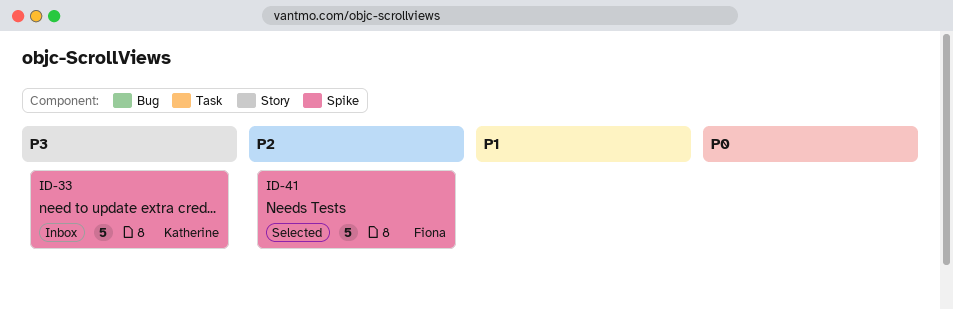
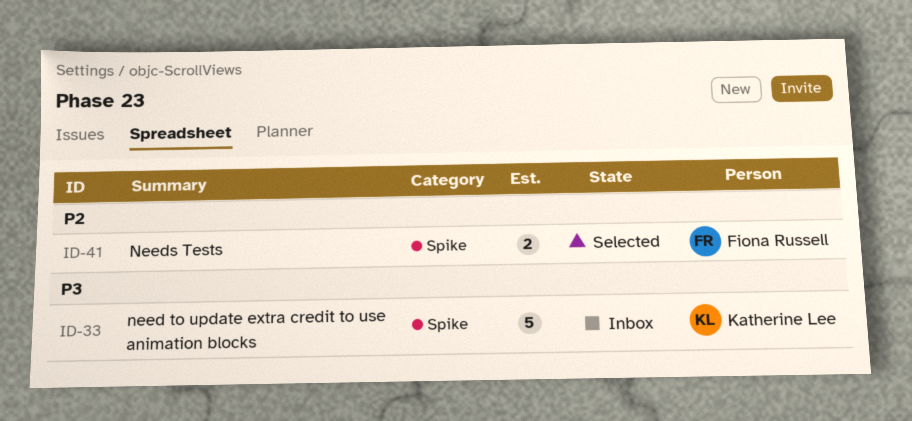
ID-41, estimate: 5 -> 2

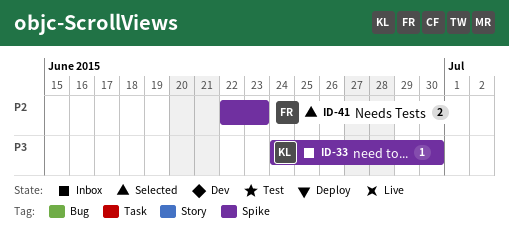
ID-33, estimate: 5 -> 1

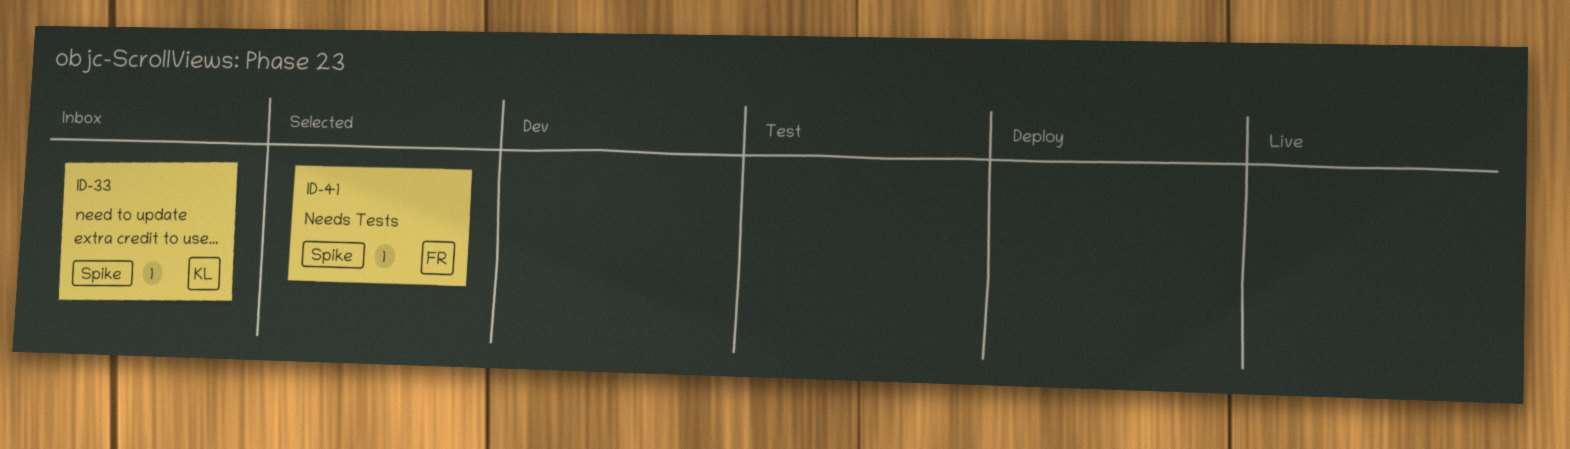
ID-41, estimate: 2 -> 1

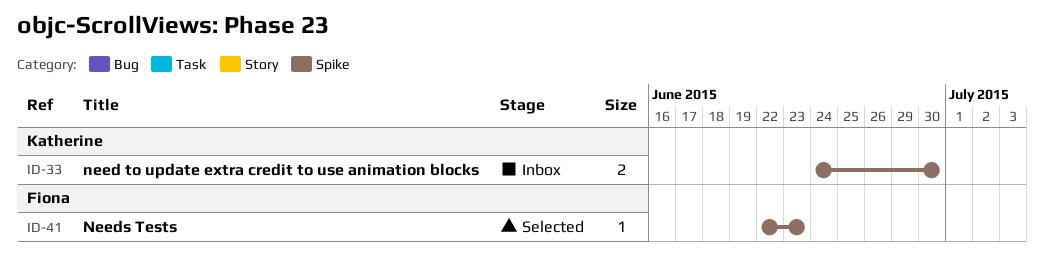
ID-33, estimate: 1 -> 2

